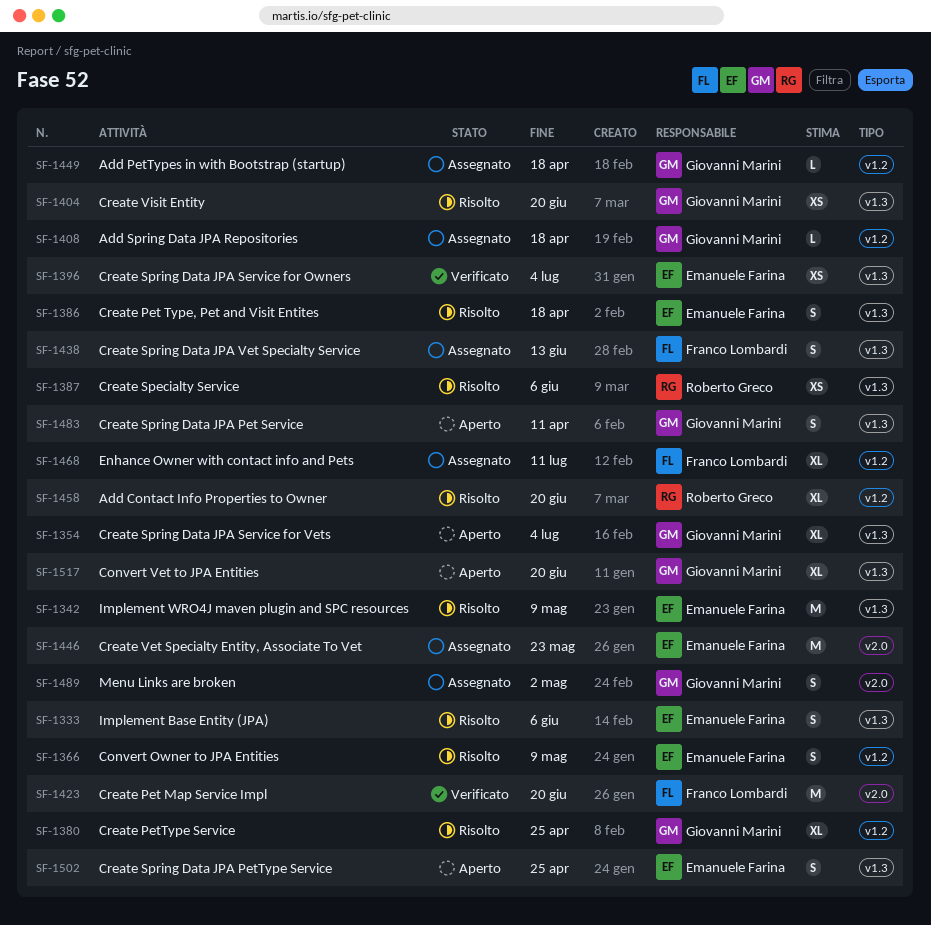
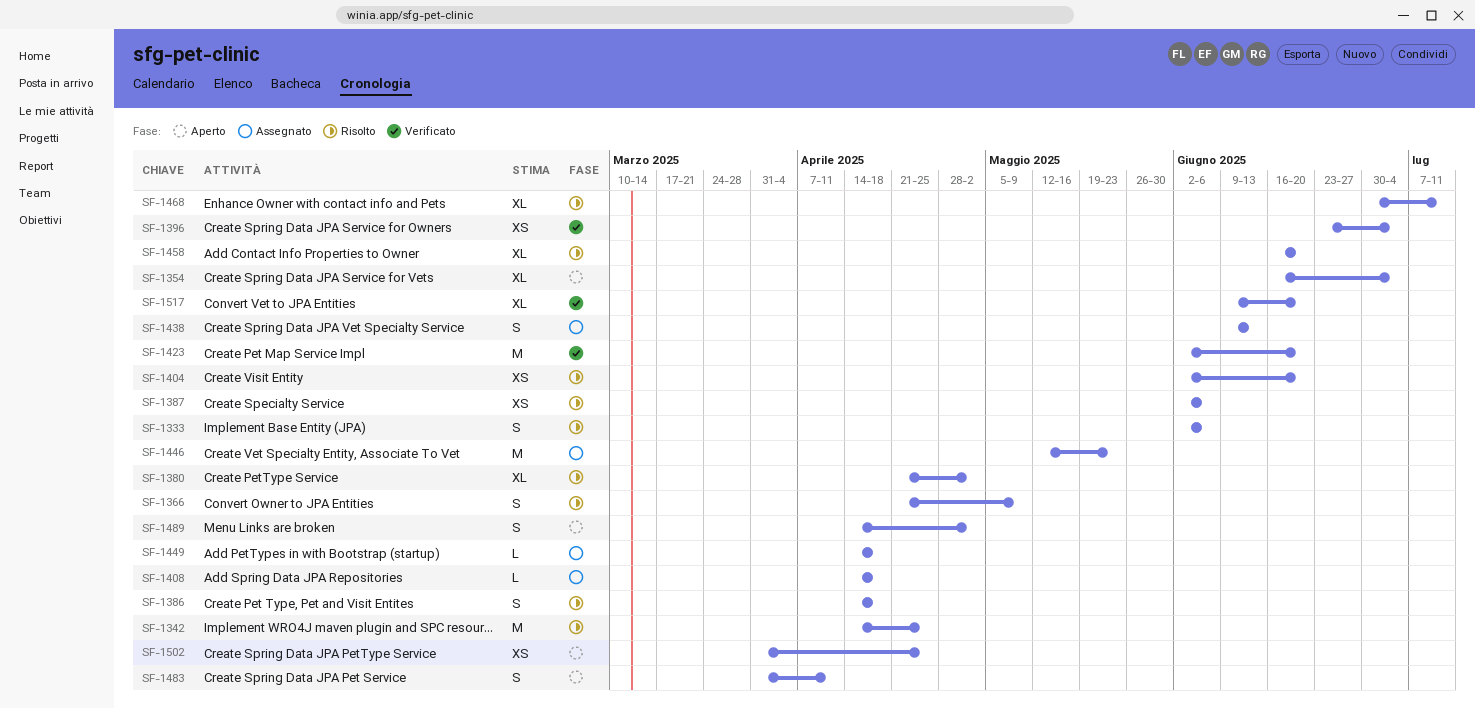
SF-1342, due: May 9 -> Apr 25
SF-1380, due: Apr 25 -> May 2
SF-1468, status: Assegnato -> Risolto
SF-1489, status: Assegnato -> Aperto
SF-1502, estimate: S -> XS
SF-1517, status: Aperto -> Verificato

